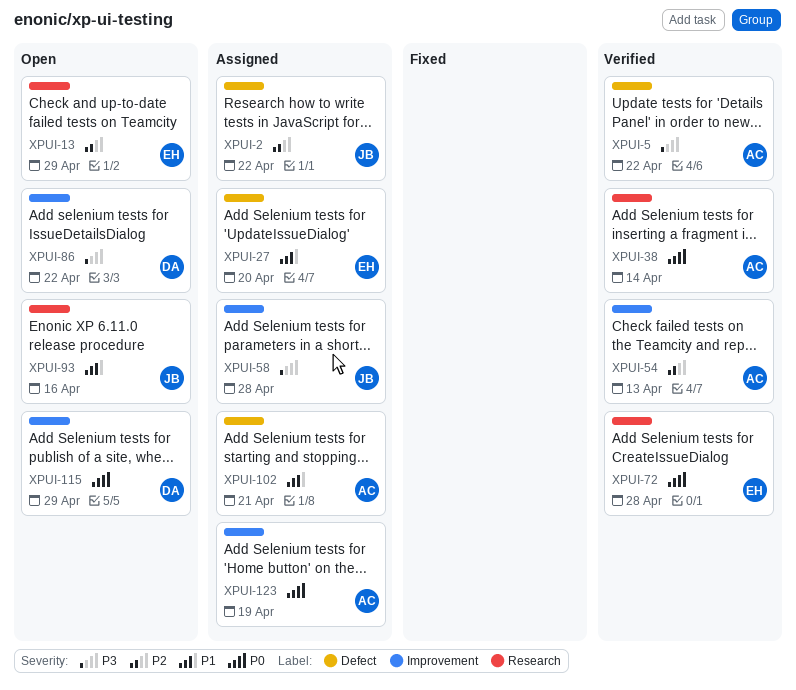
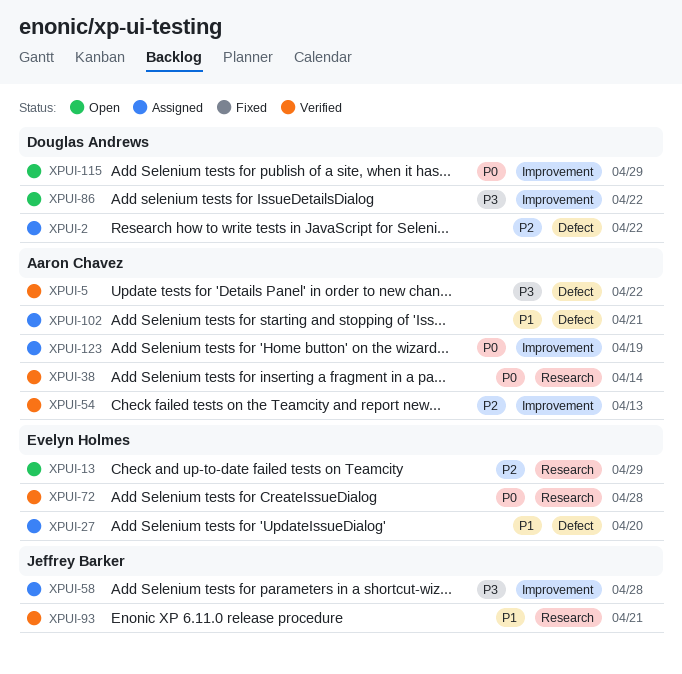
XPUI-2, owner: Jeffrey Barker -> Douglas Andrews
XPUI-93, status: Open -> Verified
XPUI-93, due: Apr 16 -> Apr 21

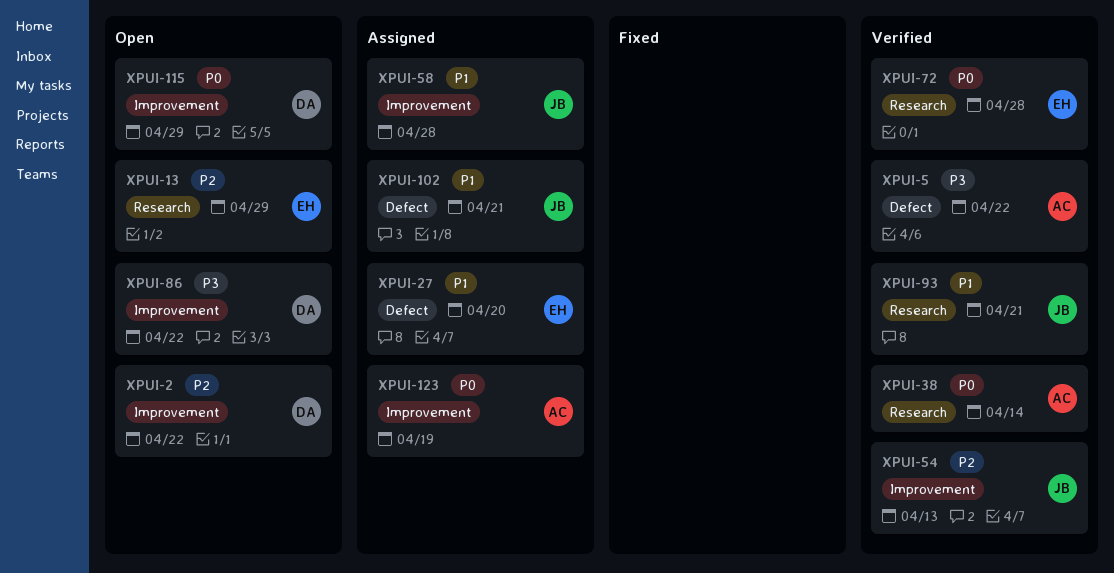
XPUI-2, status: Assigned -> Open
XPUI-2, label: Defect -> Improvement
XPUI-54, owner: Aaron Chavez -> Jeffrey Barker
XPUI-58, priority: P3 -> P1
XPUI-102, owner: Aaron Chavez -> Jeffrey Barker

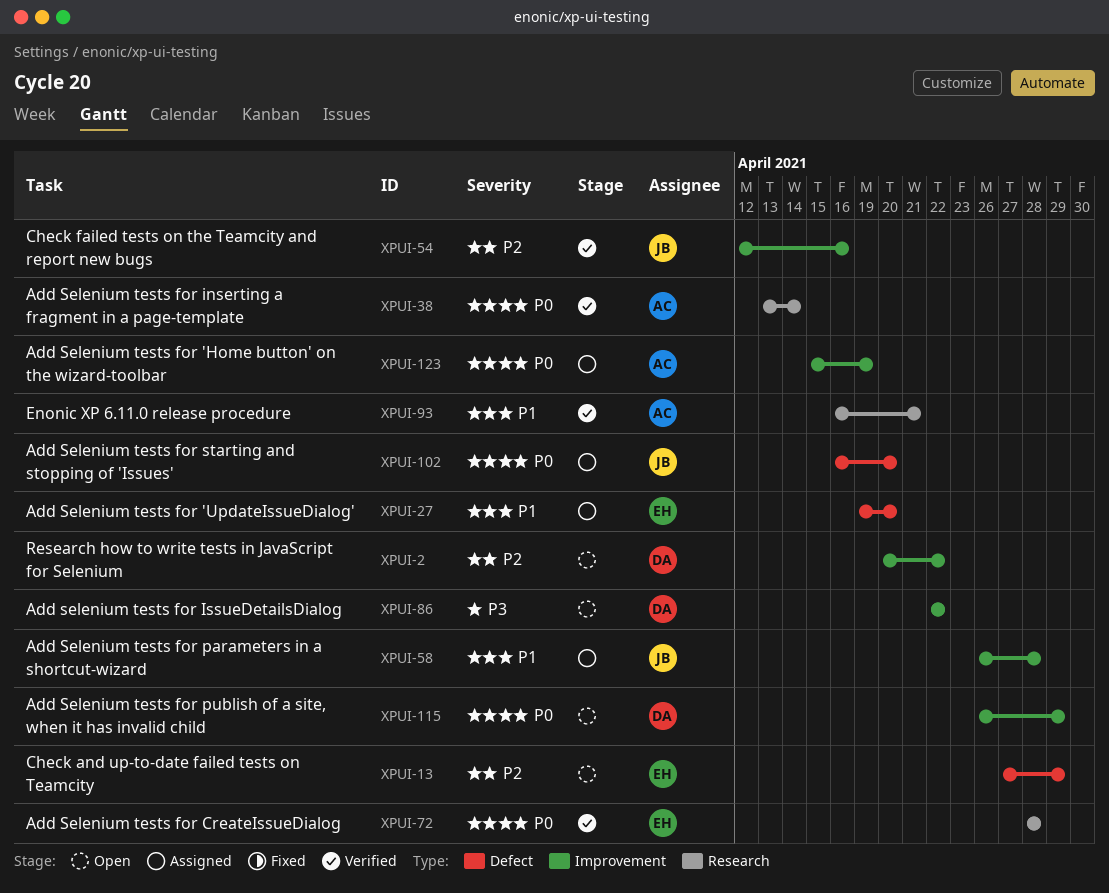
XPUI-5: present -> none
XPUI-13, label: Research -> Defect
XPUI-54, due: Apr 13 -> Apr 16
XPUI-93, owner: JB -> AC
XPUI-102, priority: P1 -> P0
XPUI-102, due: Apr 21 -> Apr 20

